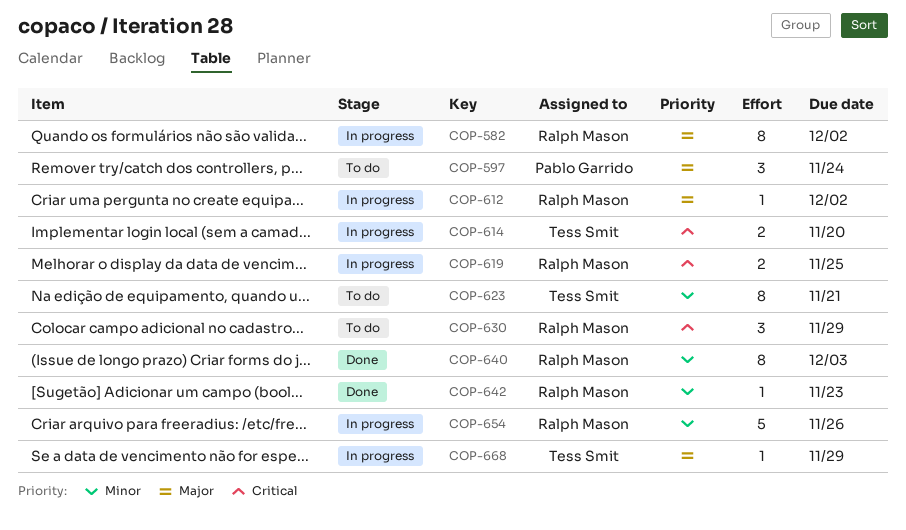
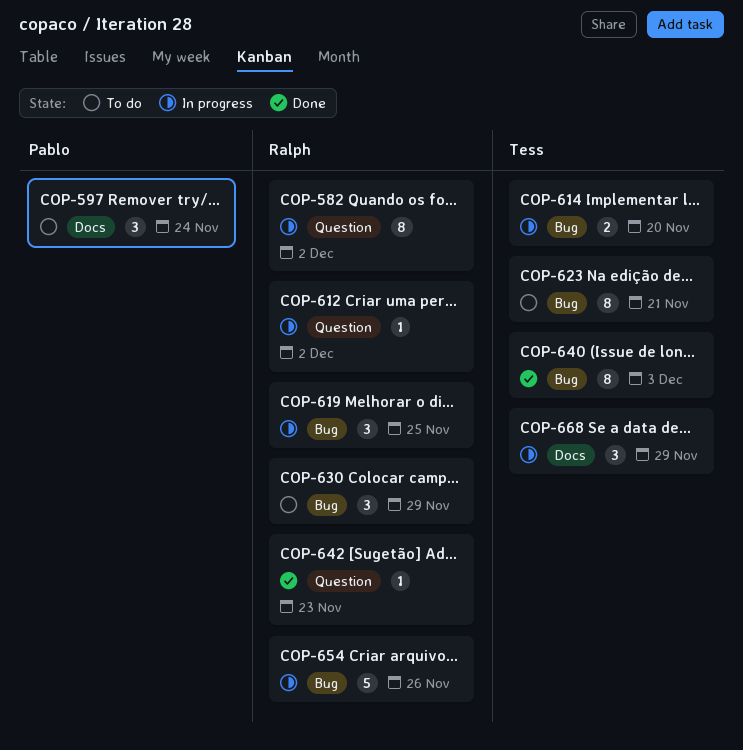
COP-619, estimate: 2 -> 3
COP-640, owner: Ralph Mason -> Tess Smit
COP-668, estimate: 1 -> 3

